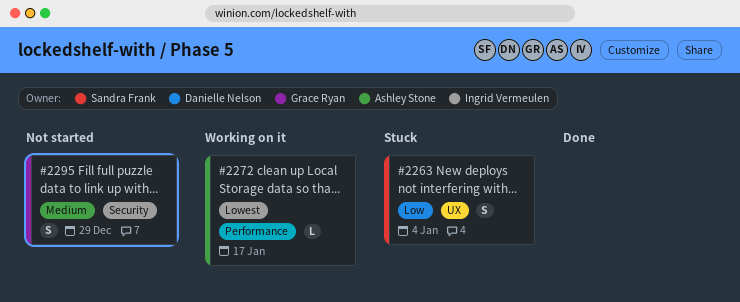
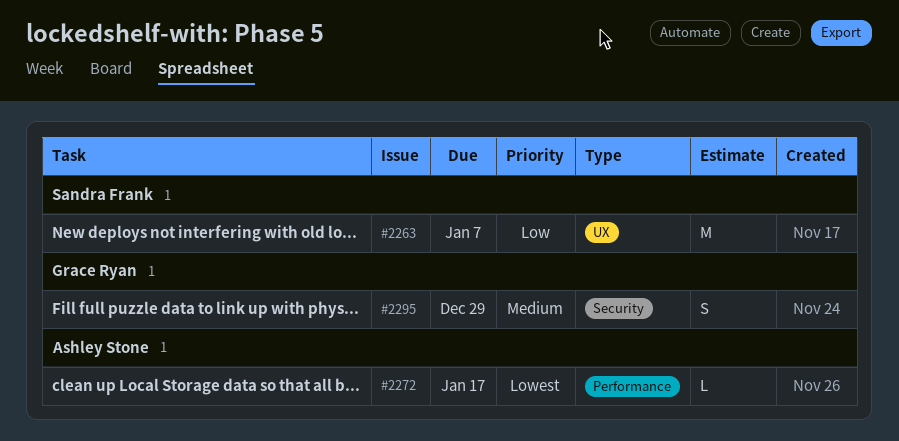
#2263, estimate: S -> M
#2263, due: Jan 4 -> Jan 7

